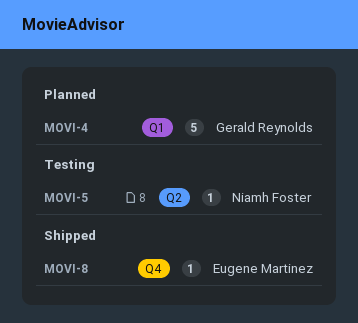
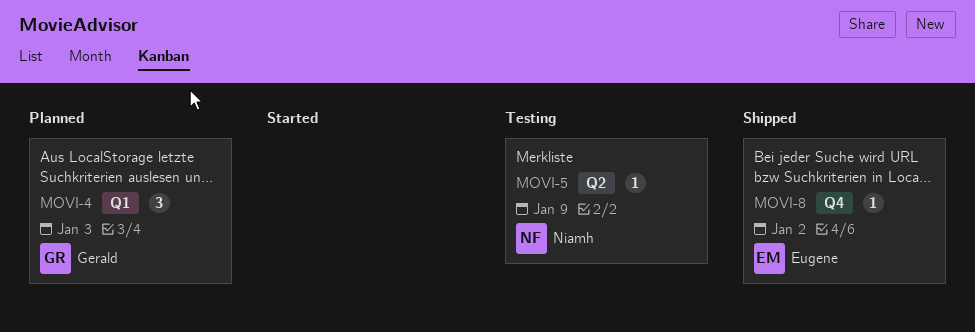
MOVI-4, estimate: 5 -> 3

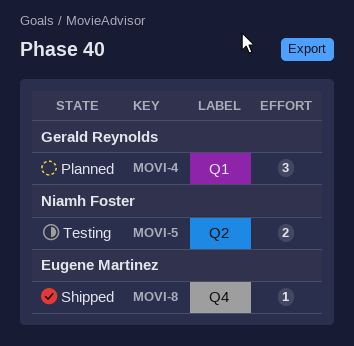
MOVI-5, estimate: 1 -> 2

